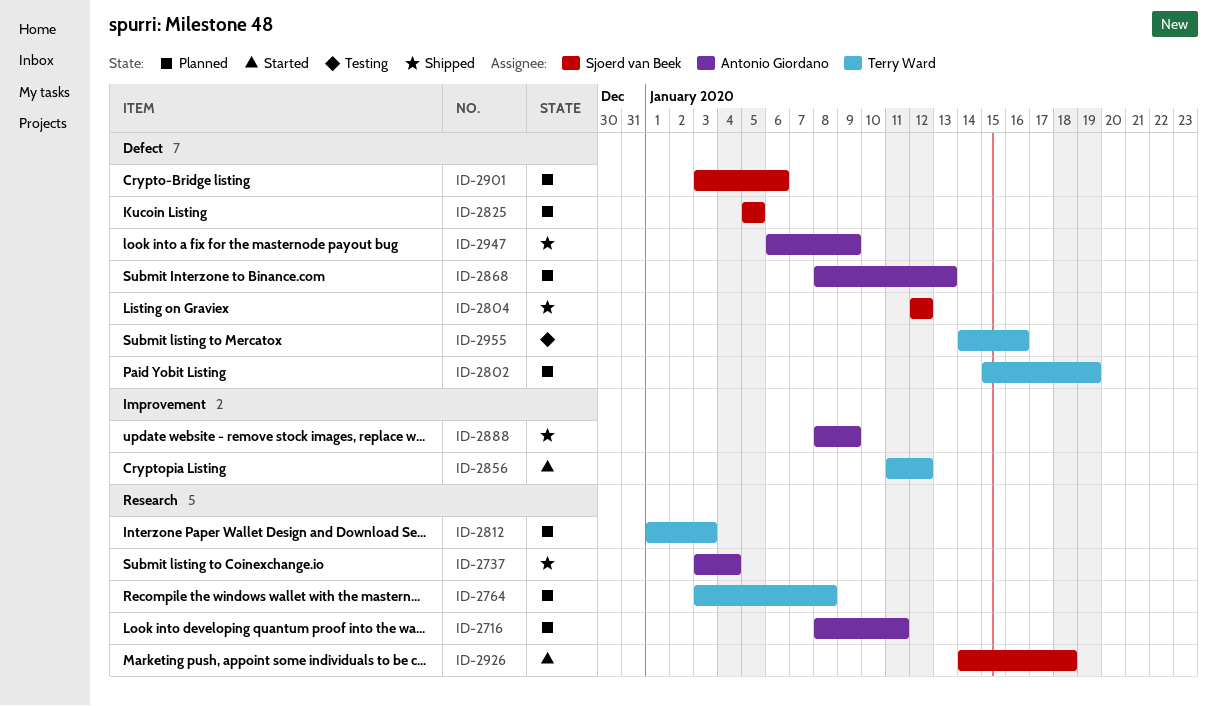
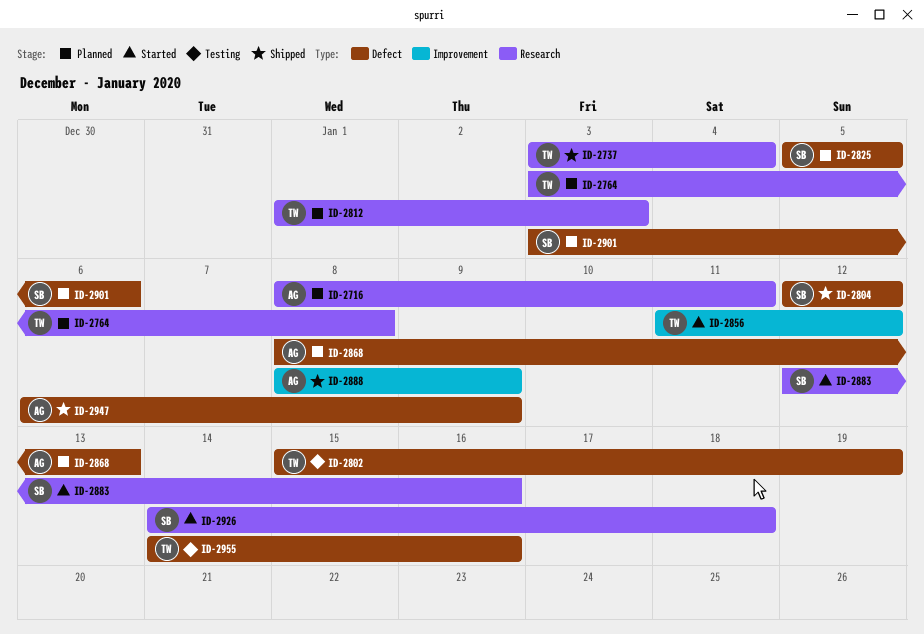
ID-2737, owner: Antonio Giordano -> Terry Ward
ID-2802, status: Planned -> Testing
ID-2883: none -> present

